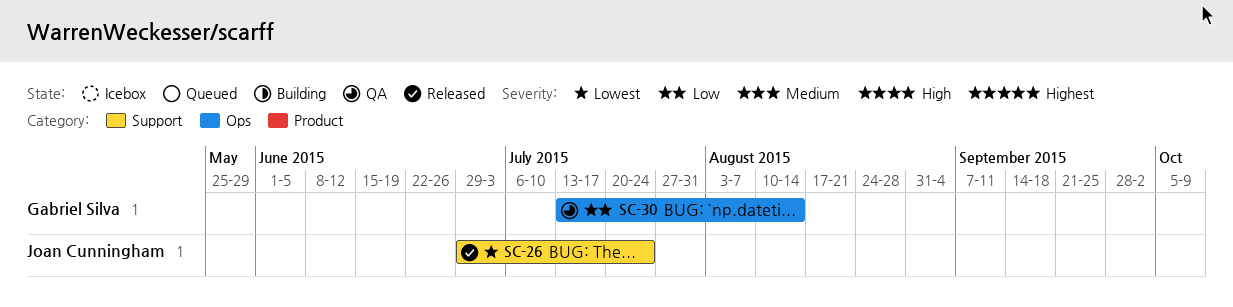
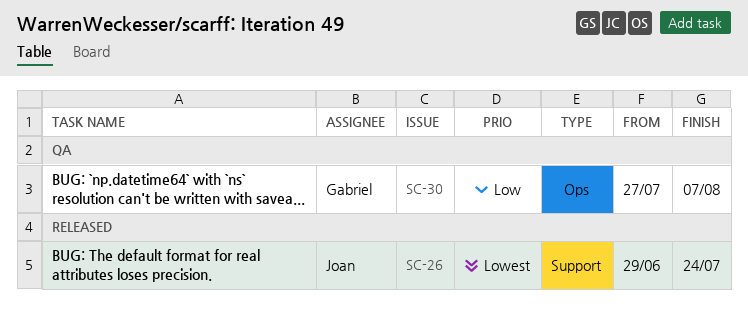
SC-30, start: Jul 13 -> Jul 27
SC-30, due: Aug 14 -> Aug 7

